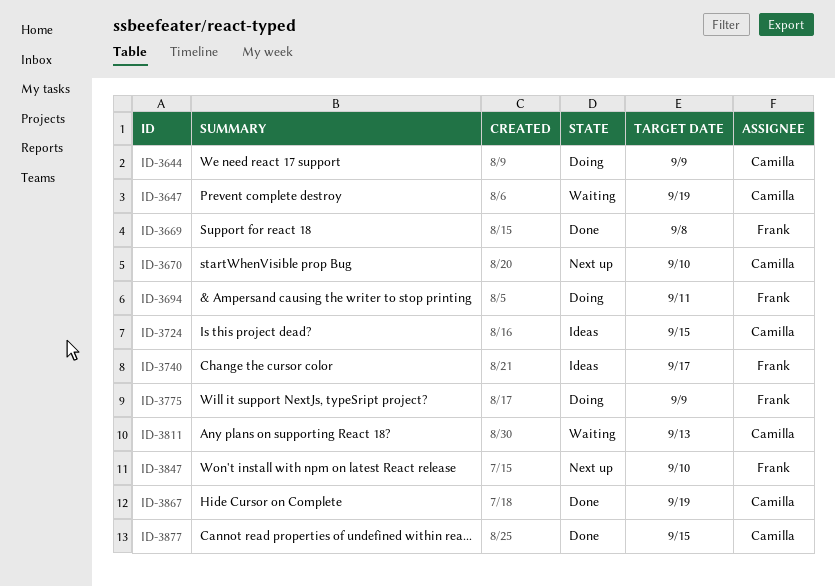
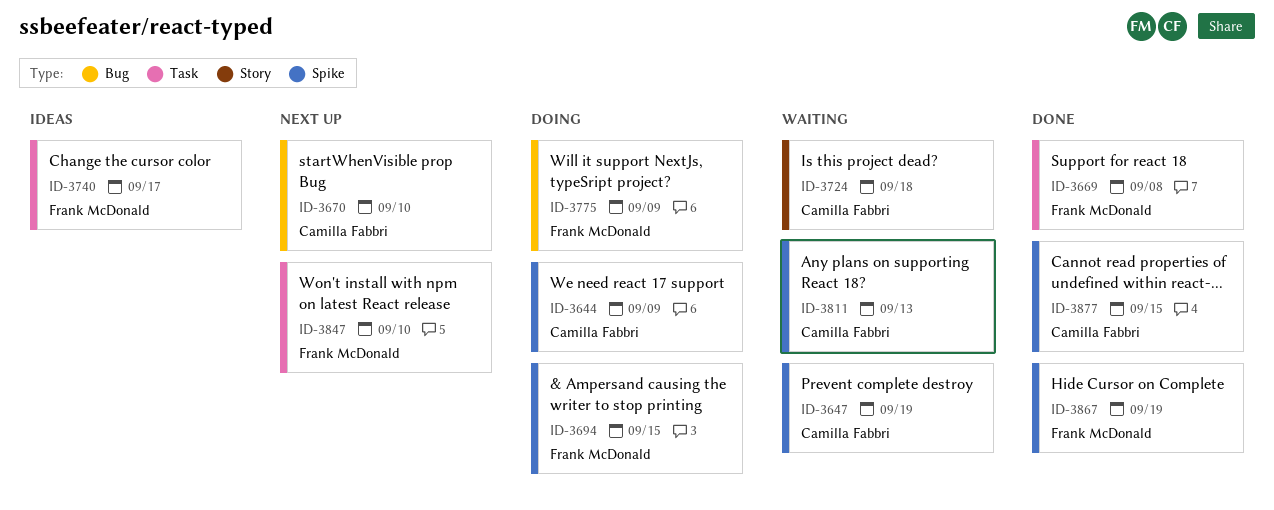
ID-3694, due: Sep 11 -> Sep 15
ID-3724, status: Ideas -> Waiting
ID-3724, due: Sep 15 -> Sep 18
ID-3867, owner: Camilla Fabbri -> Frank McDonald

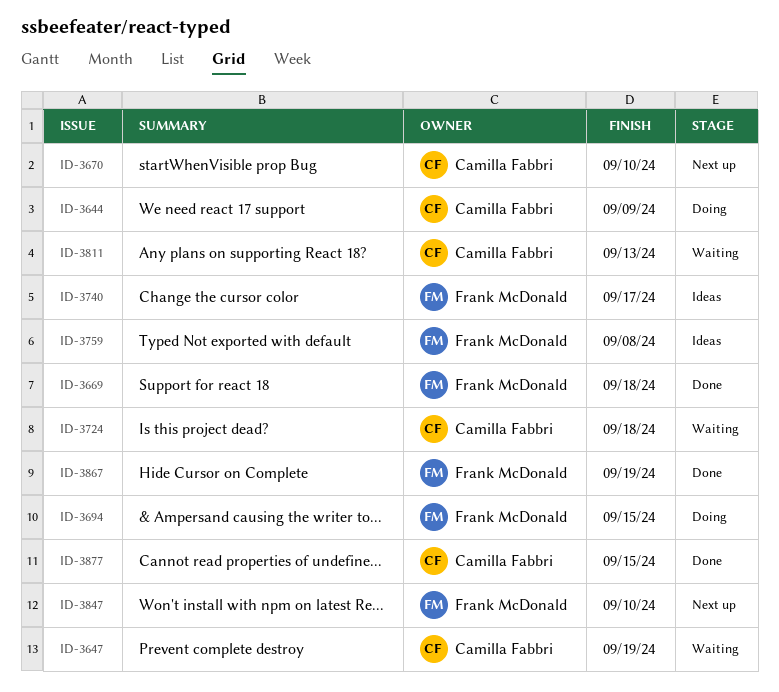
ID-3669, due: Sep 8 -> Sep 18
ID-3759: none -> present
ID-3775: present -> none

